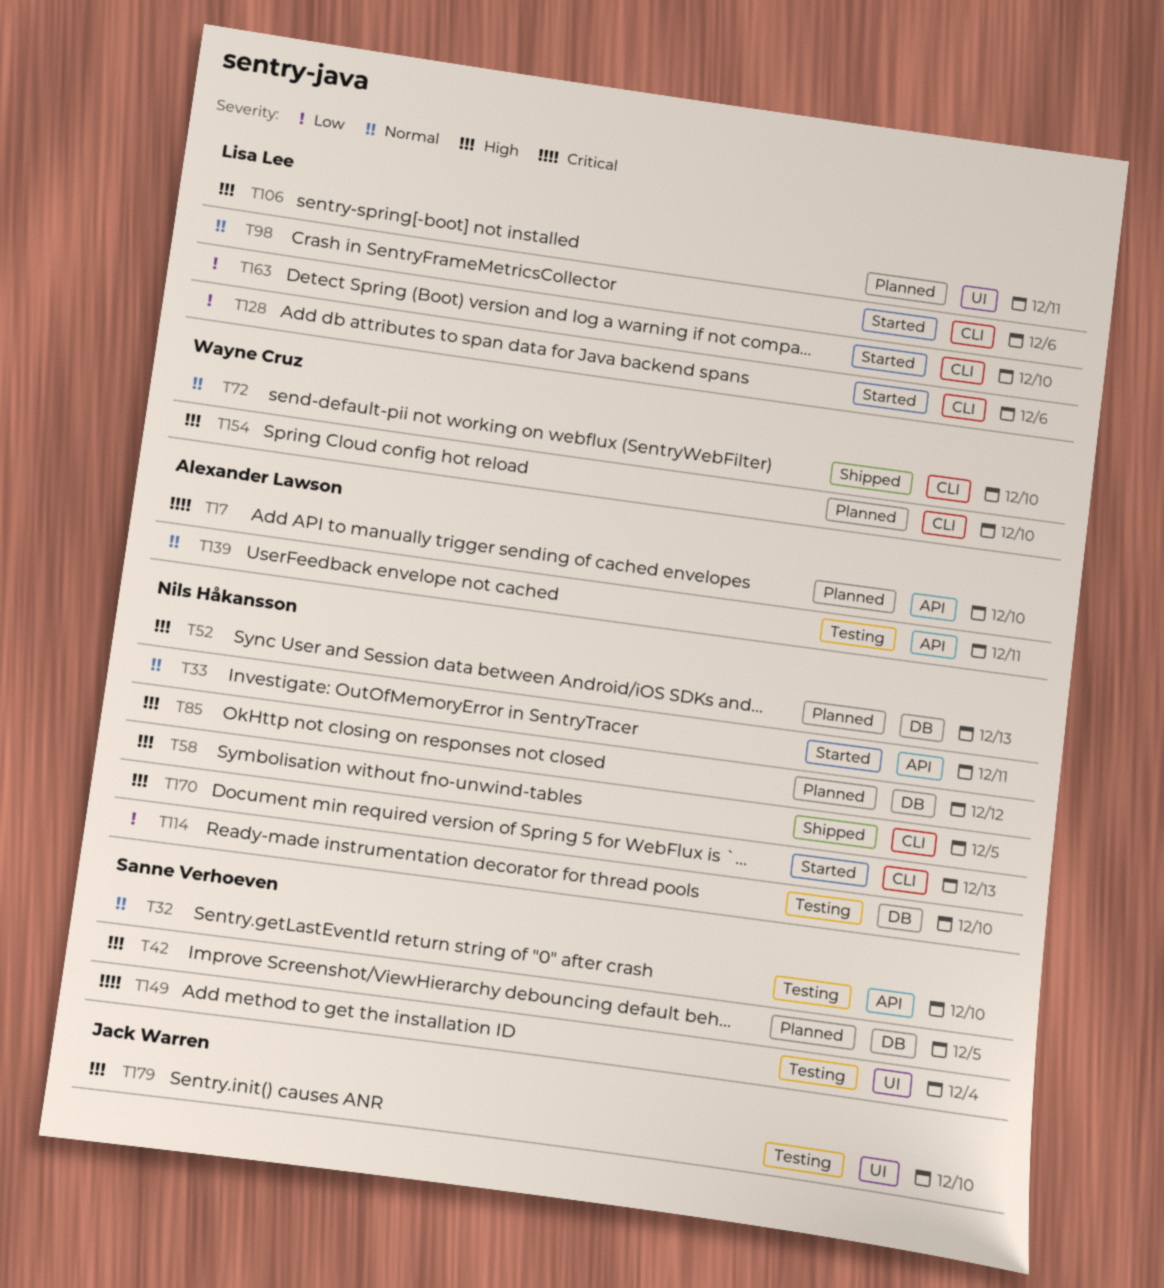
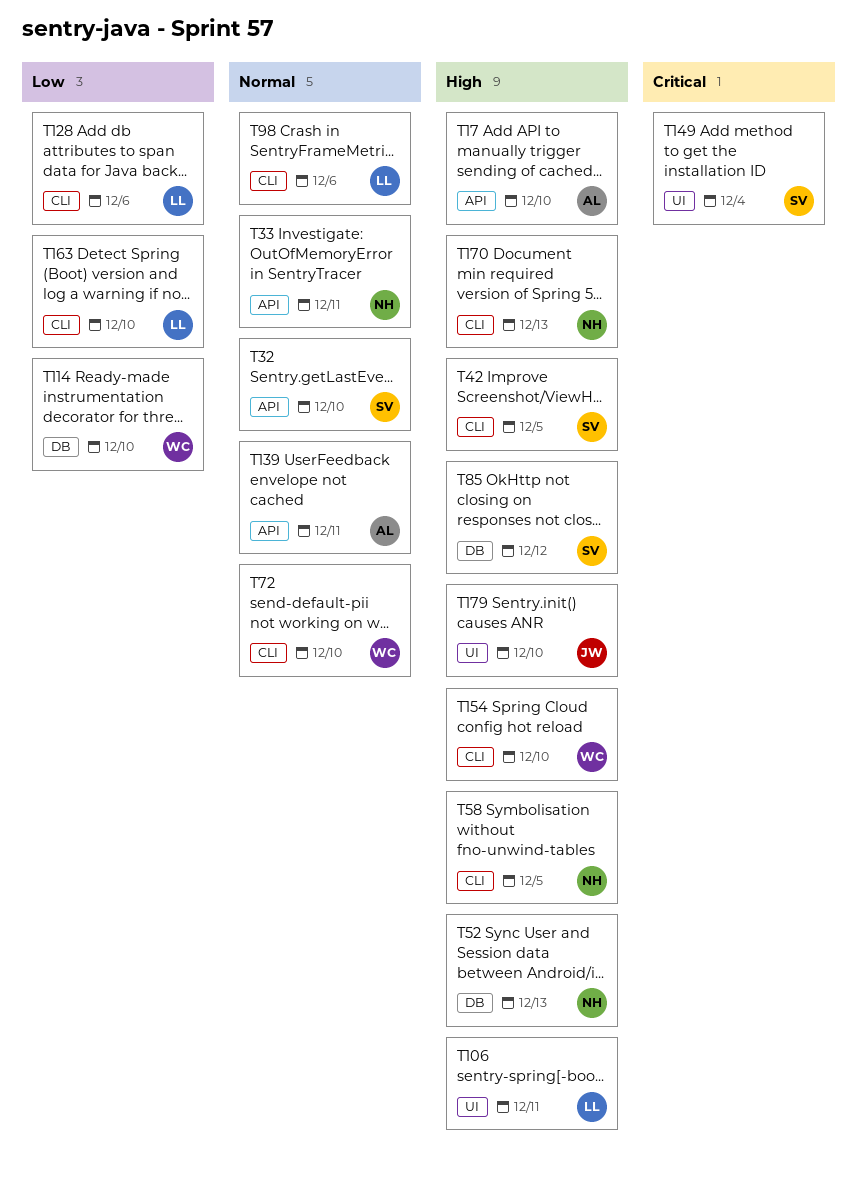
T17, priority: Critical -> High
T42, label: DB -> CLI
T85, owner: Nils Håkansson -> Sanne Verhoeven
T114, owner: Nils Håkansson -> Wayne Cruz

